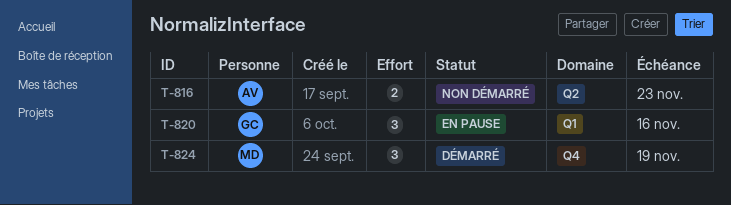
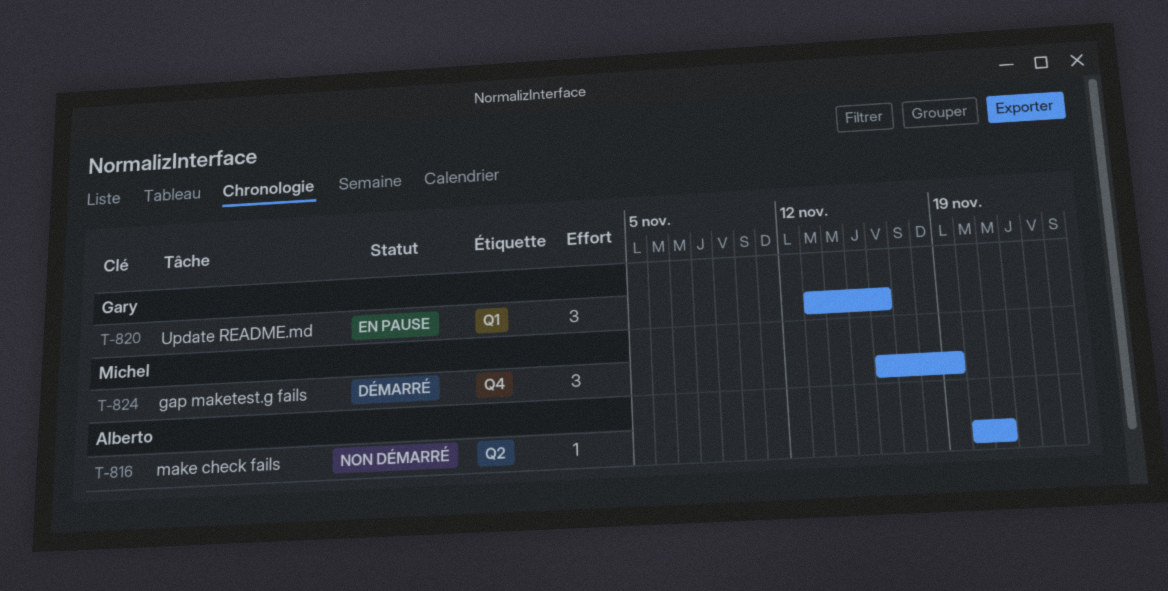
T-816, estimate: 2 -> 1
T-816, due: Nov 23 -> Nov 21

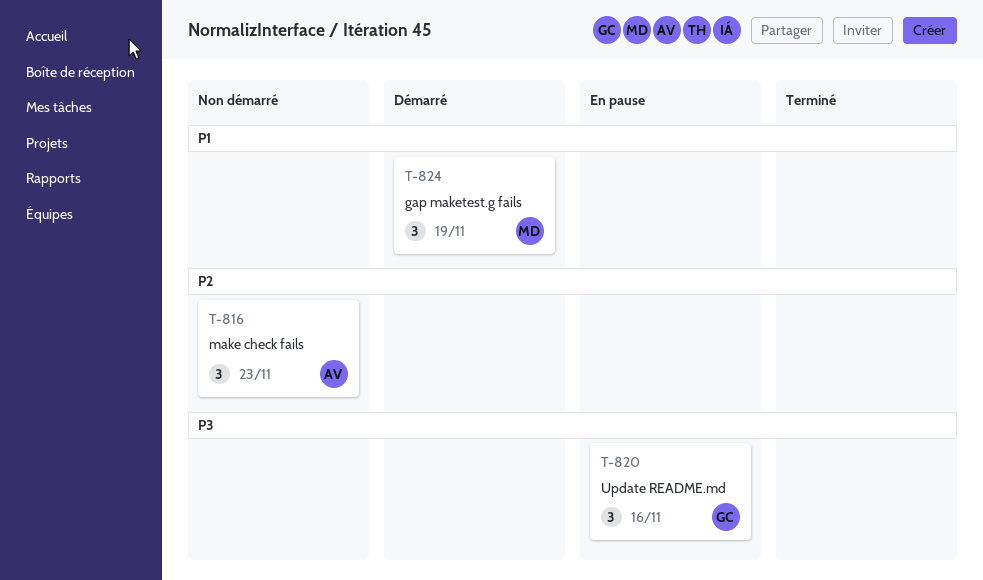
T-816, estimate: 1 -> 3
T-816, due: Nov 21 -> Nov 23

